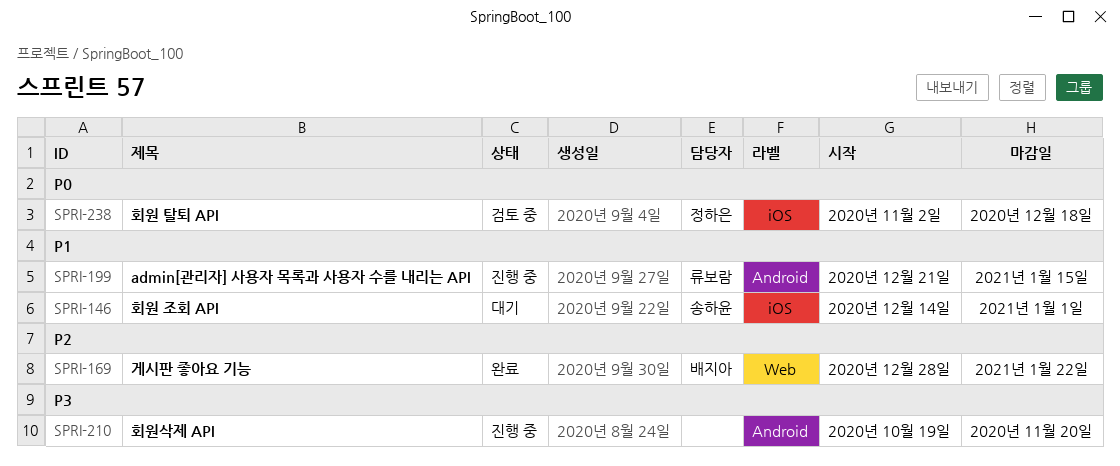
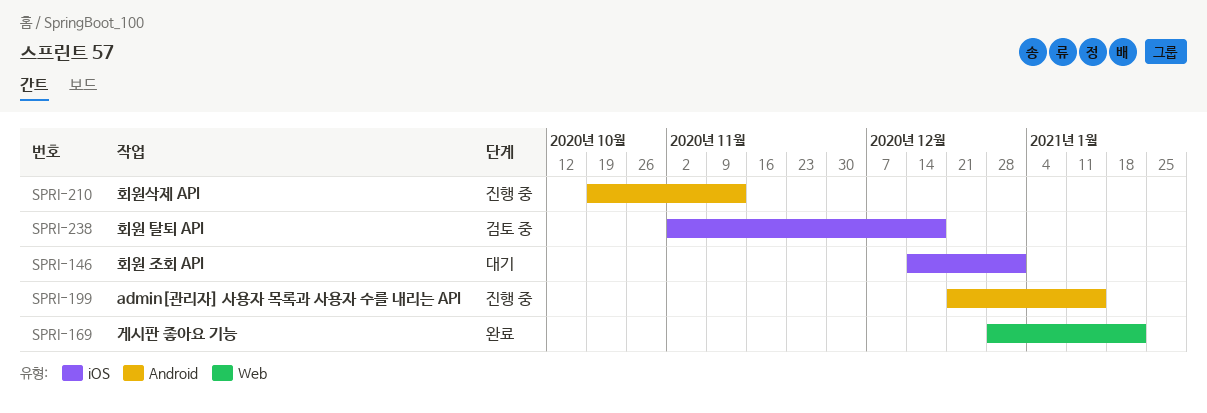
SPRI-210, due: Nov 20 -> Nov 13

